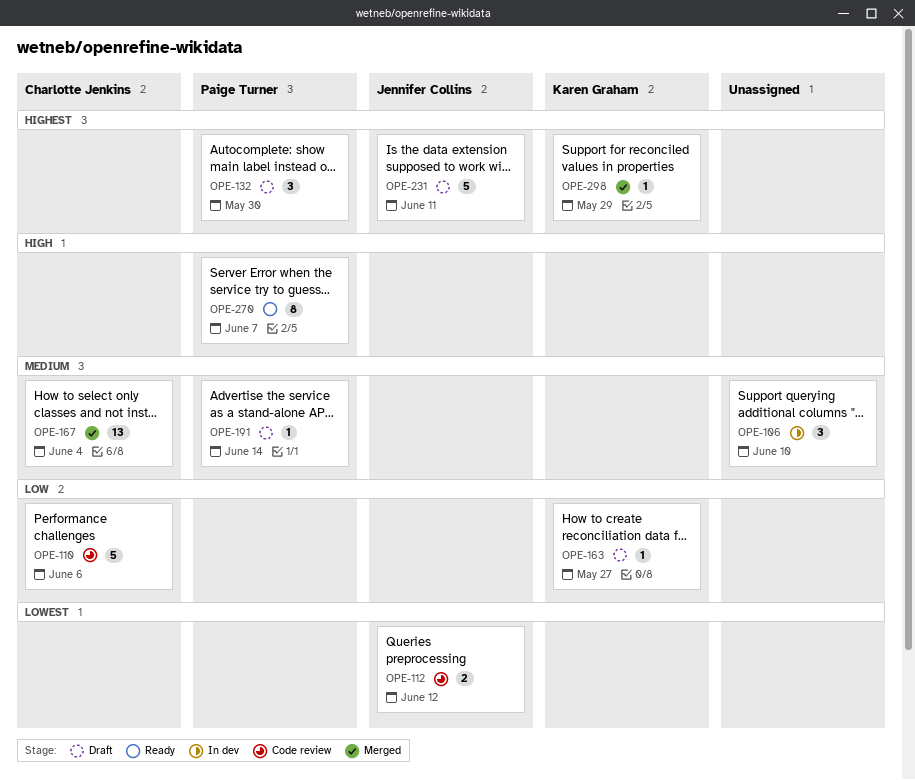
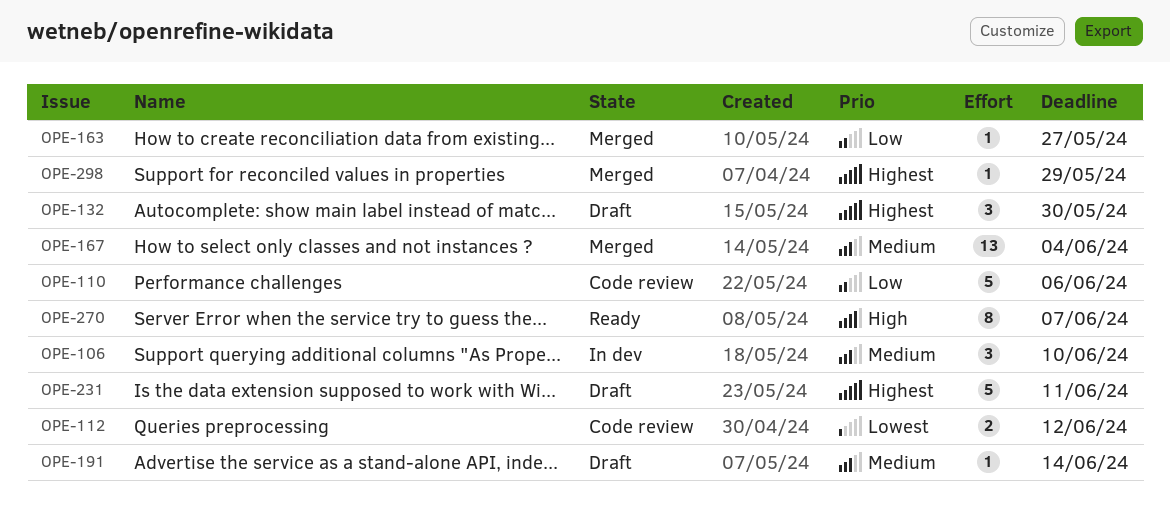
OPE-163, status: Draft -> Merged

